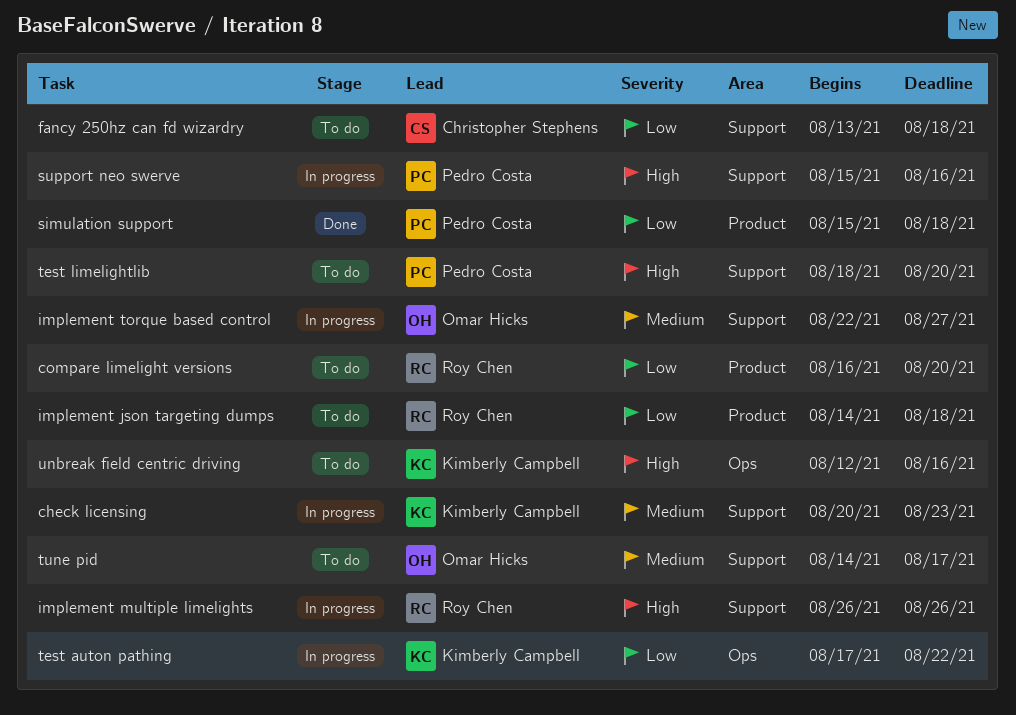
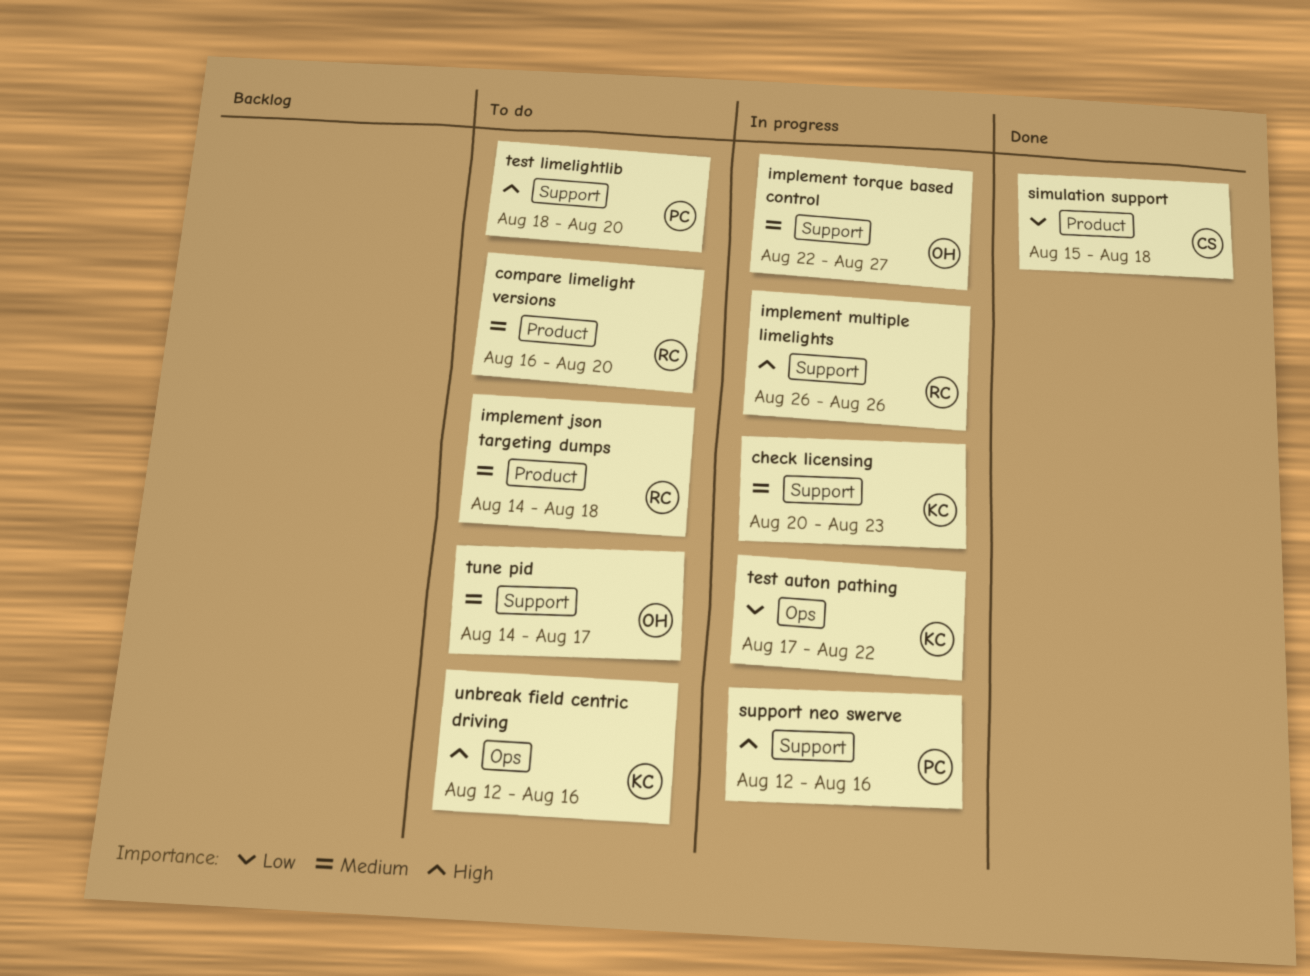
compare limelight versions, priority: Low -> Medium
fancy 250hz can fd wizardry: present -> none
implement json targeting dumps, priority: Low -> Medium
simulation support, owner: Pedro Costa -> Christopher Stephens
support neo swerve, start: Aug 15 -> Aug 12

